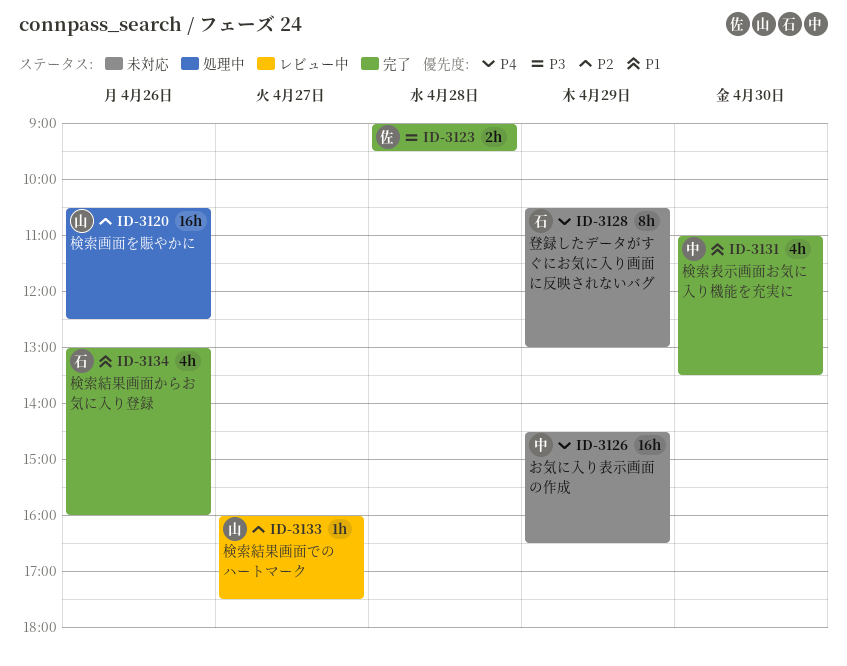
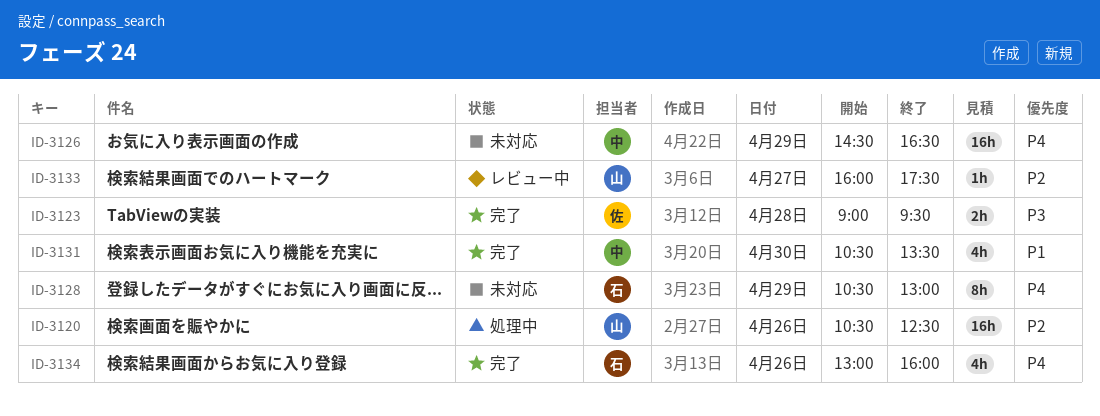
ID-3131, begins: 11:00 -> 10:30
ID-3134, priority: P1 -> P4

